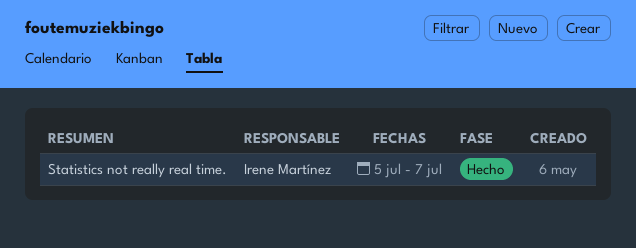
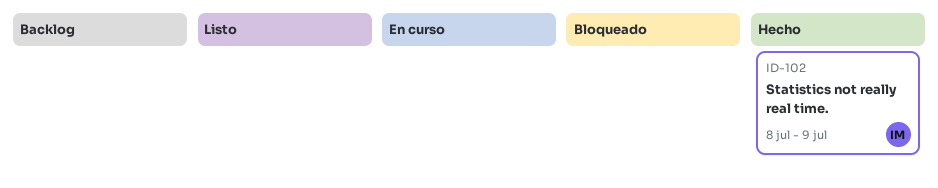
Statistics not really real time., start: Jul 5 -> Jul 8
Statistics not really real time., due: Jul 7 -> Jul 9

